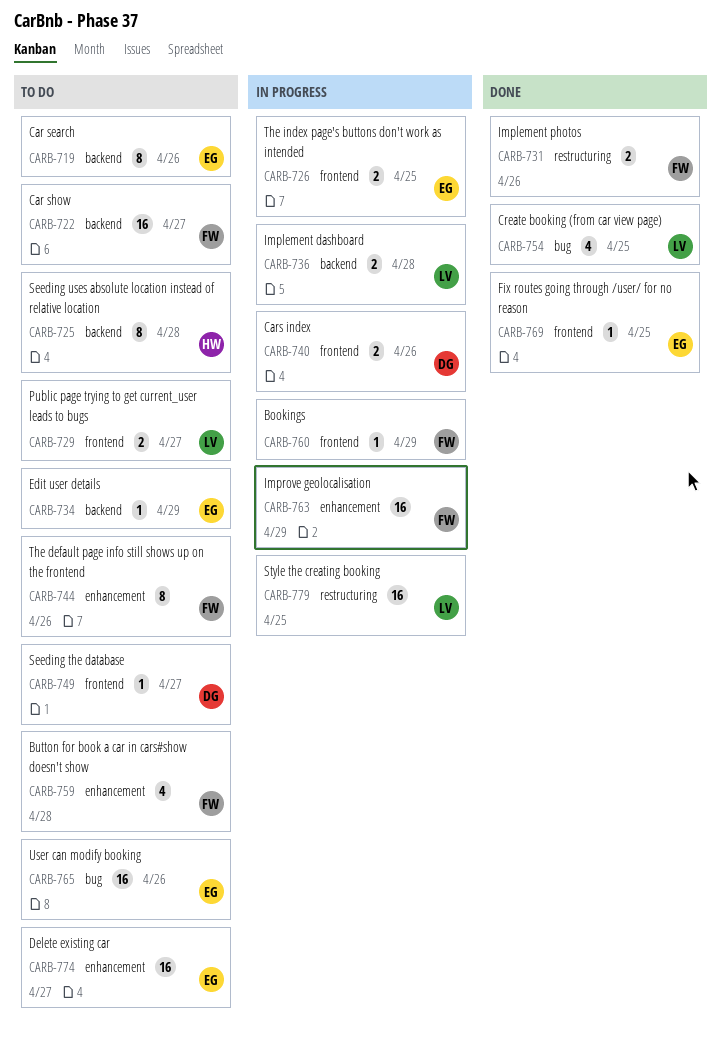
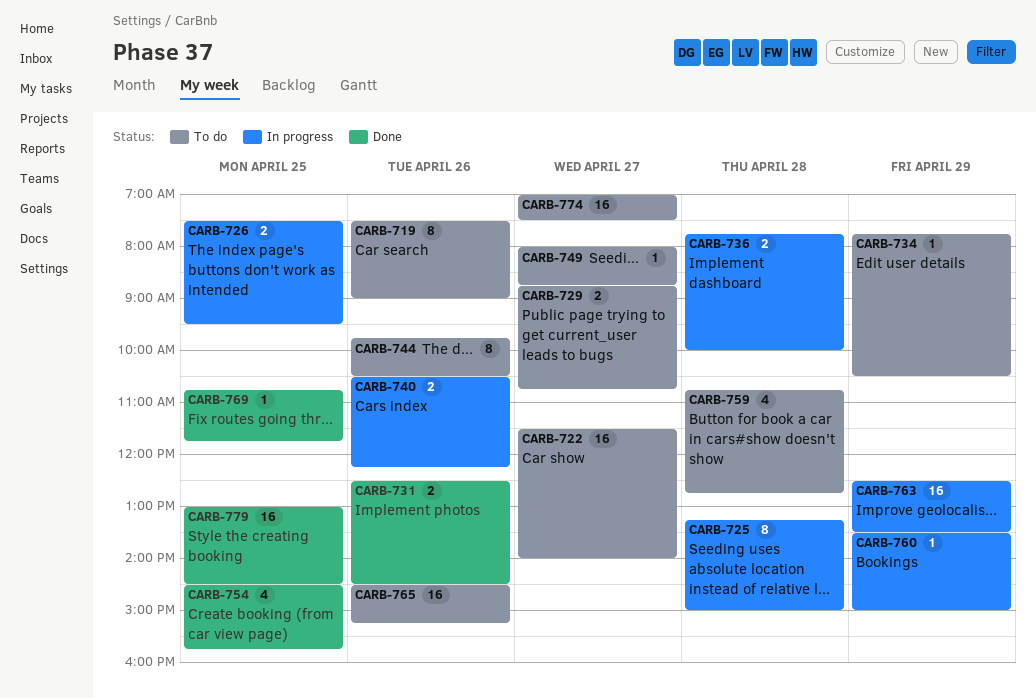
CARB-725, status: To do -> In progress
CARB-779, status: In progress -> Done

